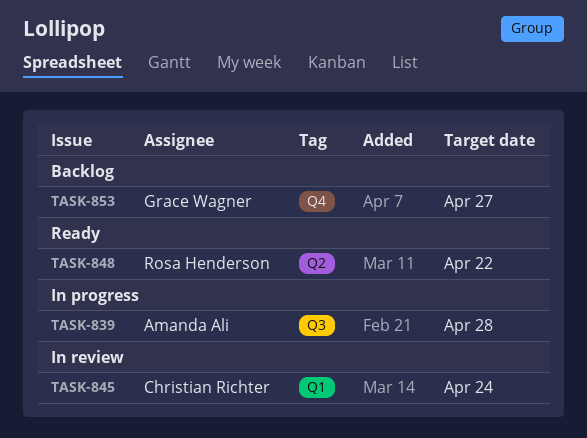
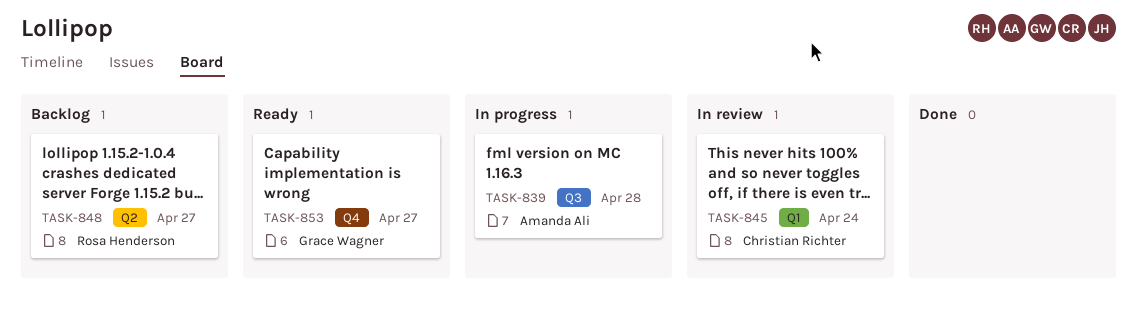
TASK-848, status: Ready -> Backlog
TASK-848, due: Apr 22 -> Apr 27
TASK-853, status: Backlog -> Ready

